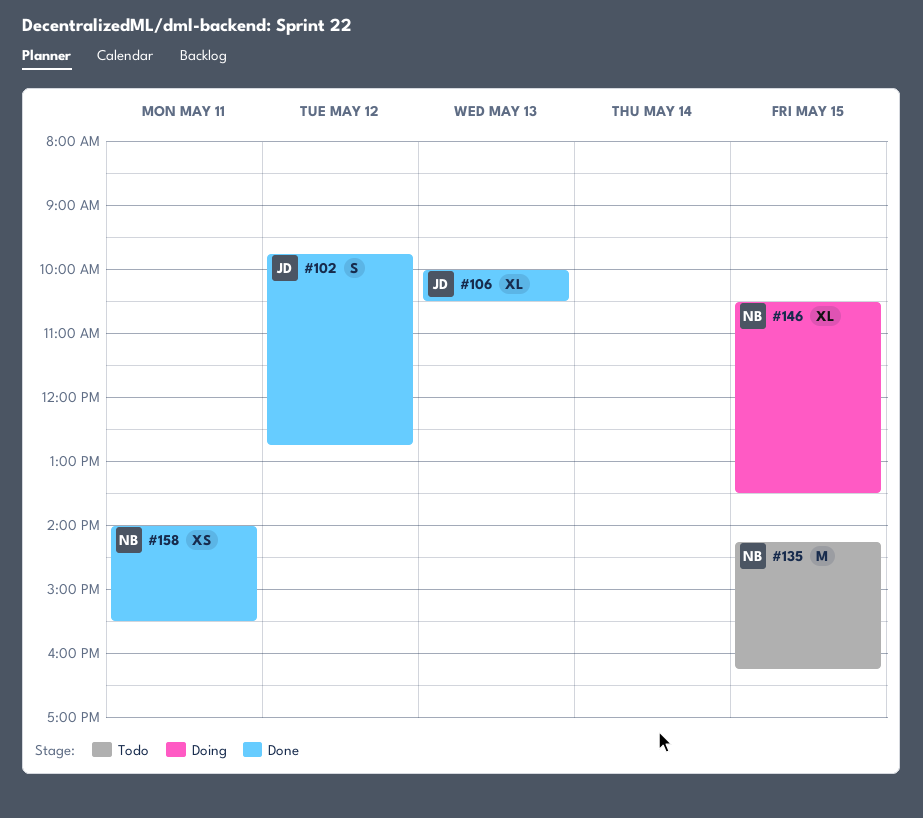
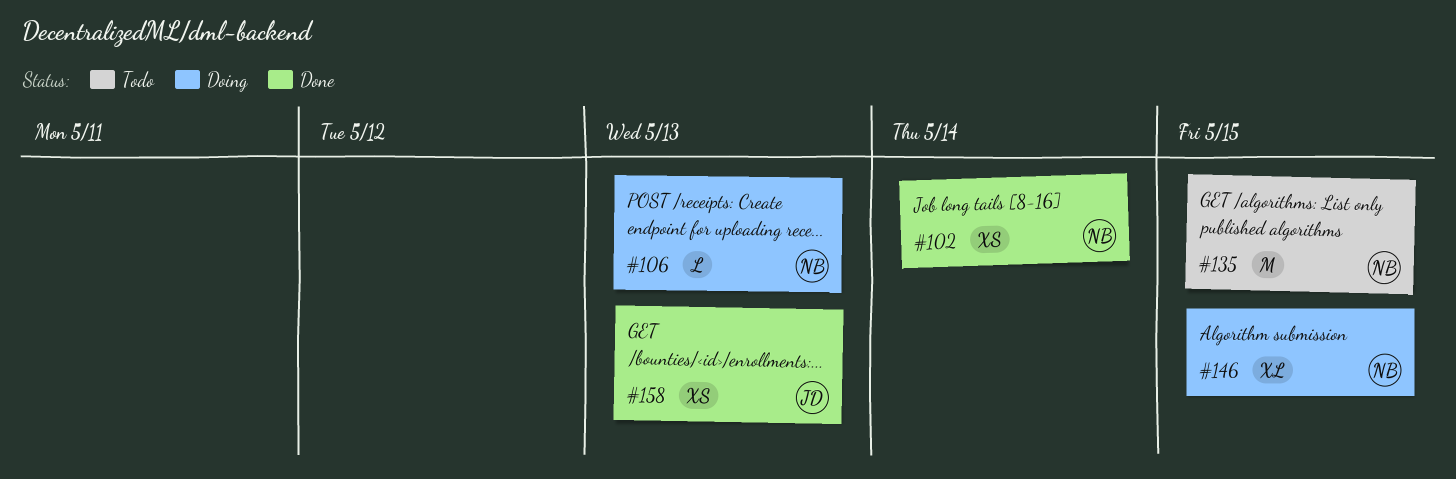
#102, owner: JD -> NB
#102, estimate: S -> XS
#102, day: May 12 -> May 14
#106, status: Done -> Doing
#106, owner: JD -> NB
#106, estimate: XL -> L
#158, owner: NB -> JD
#158, day: May 11 -> May 13

